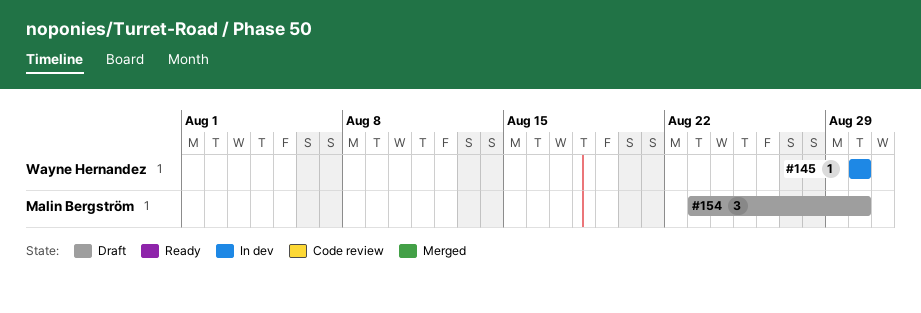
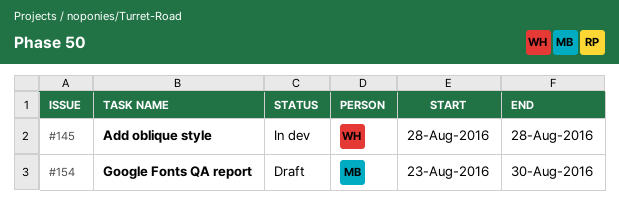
#145, start: Aug 30 -> Aug 28
#145, due: Aug 30 -> Aug 28

